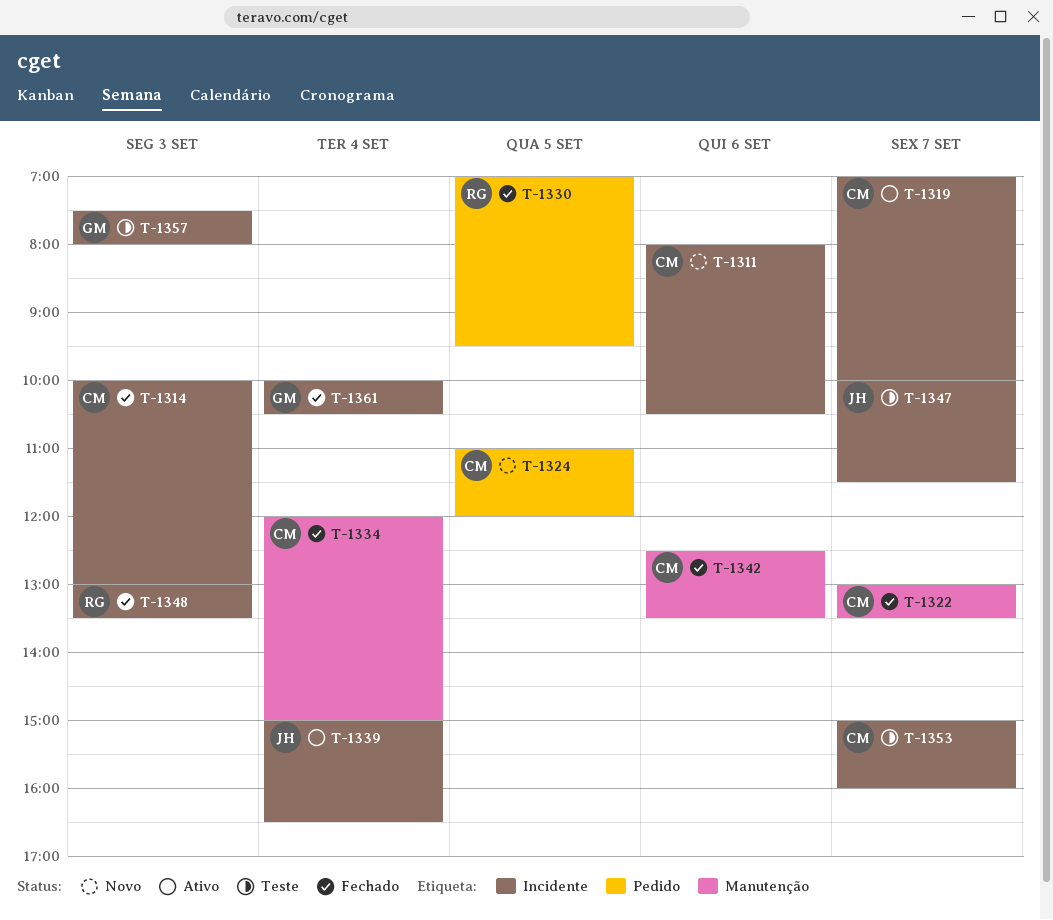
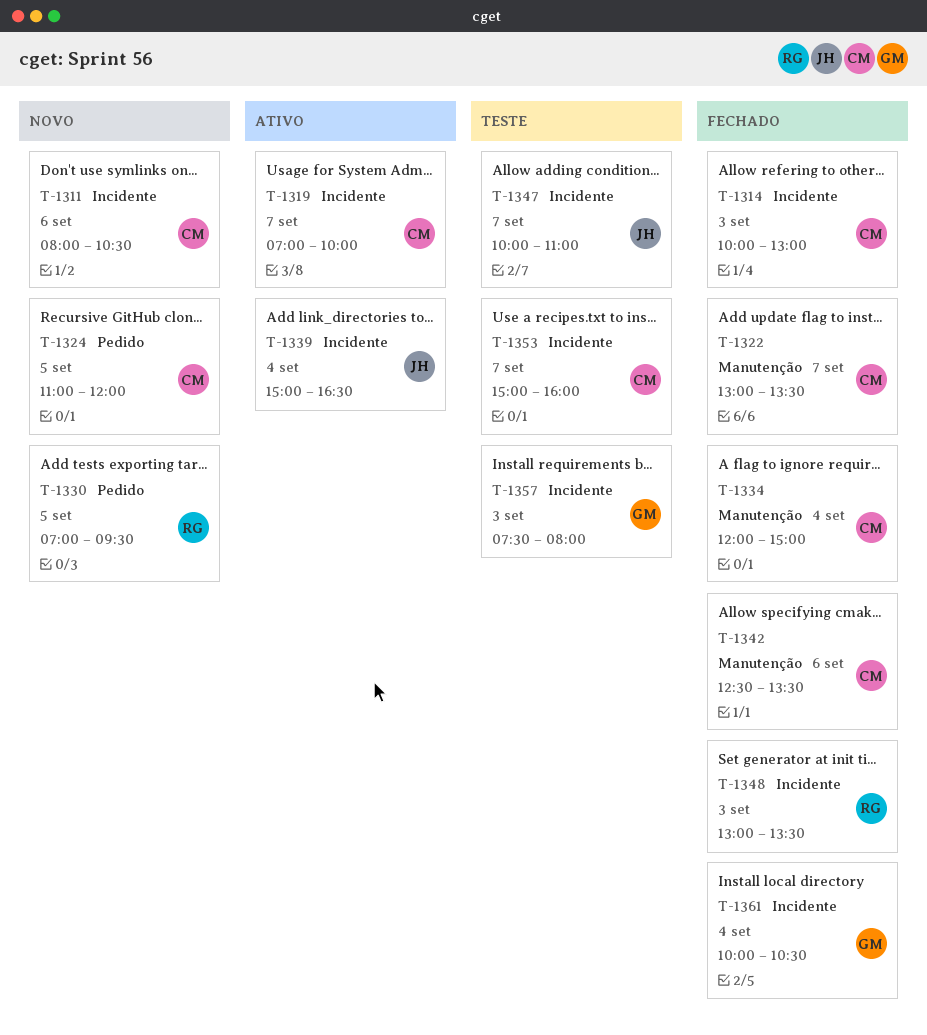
T-1330, status: Fechado -> Novo
T-1347, ends: 11:30 -> 11:00

